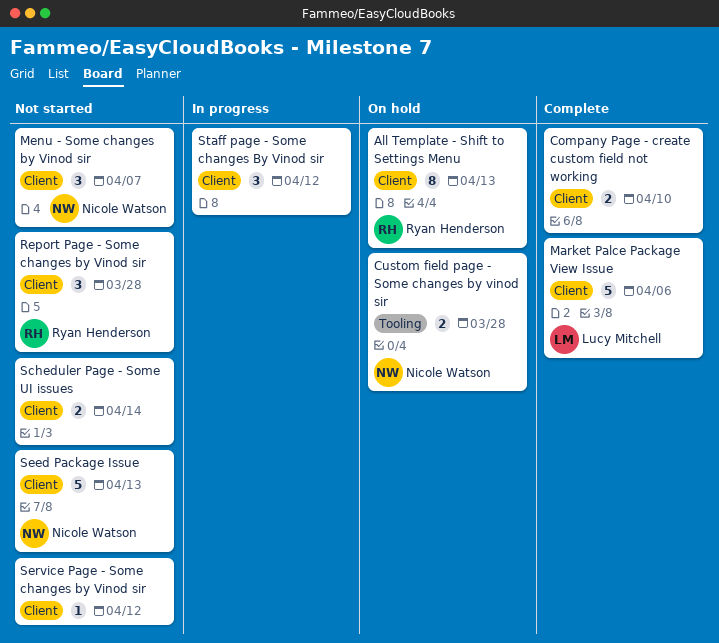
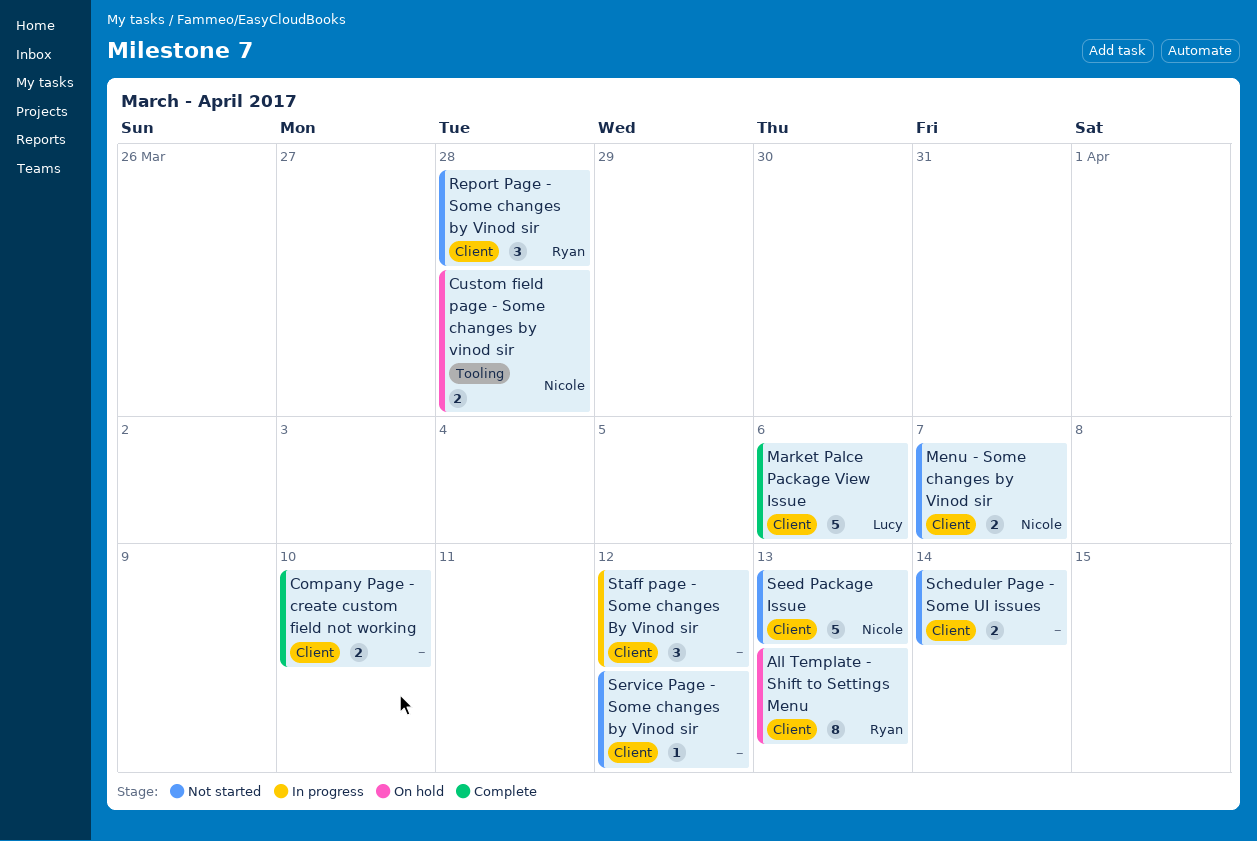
Menu - Some changes by Vinod sir, estimate: 3 -> 2

